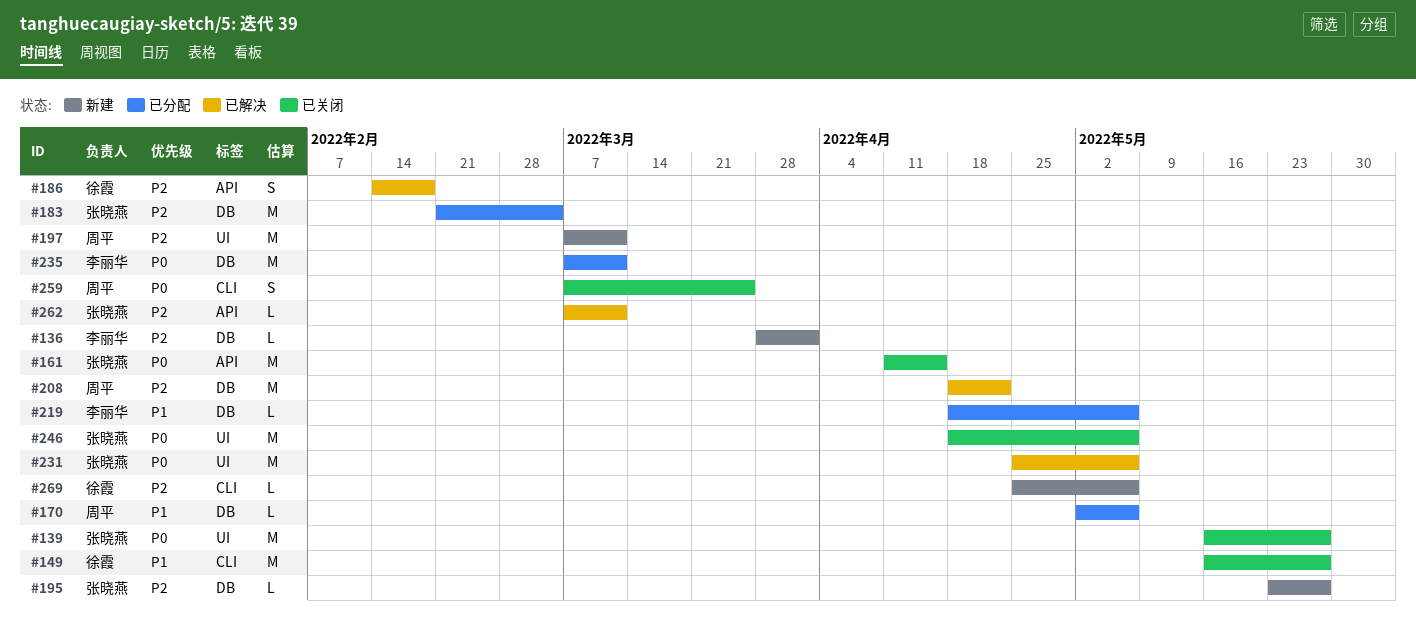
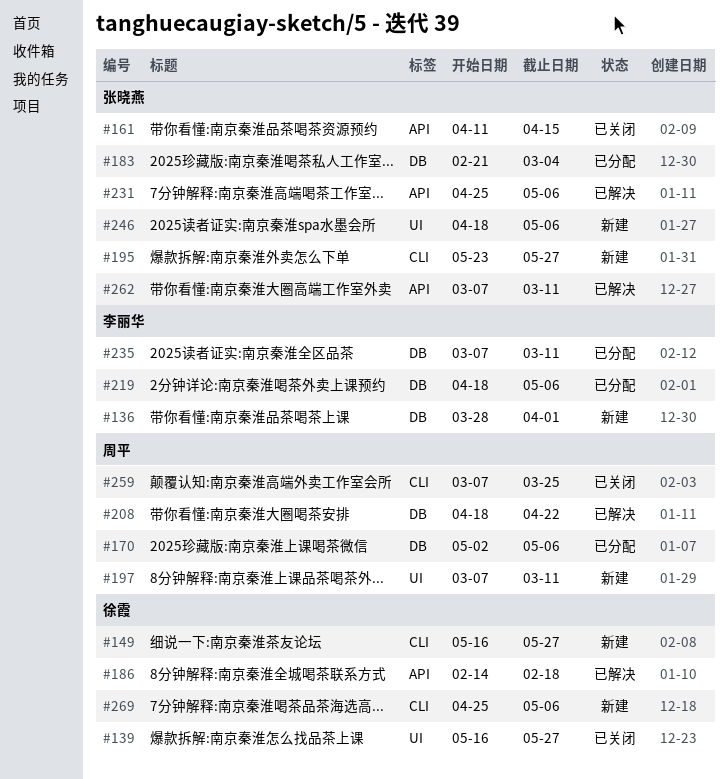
#139, owner: 张晓燕 -> 徐霞
#149, status: 已关闭 -> 新建
#195, label: DB -> CLI
#231, label: UI -> API
#246, status: 已关闭 -> 新建

